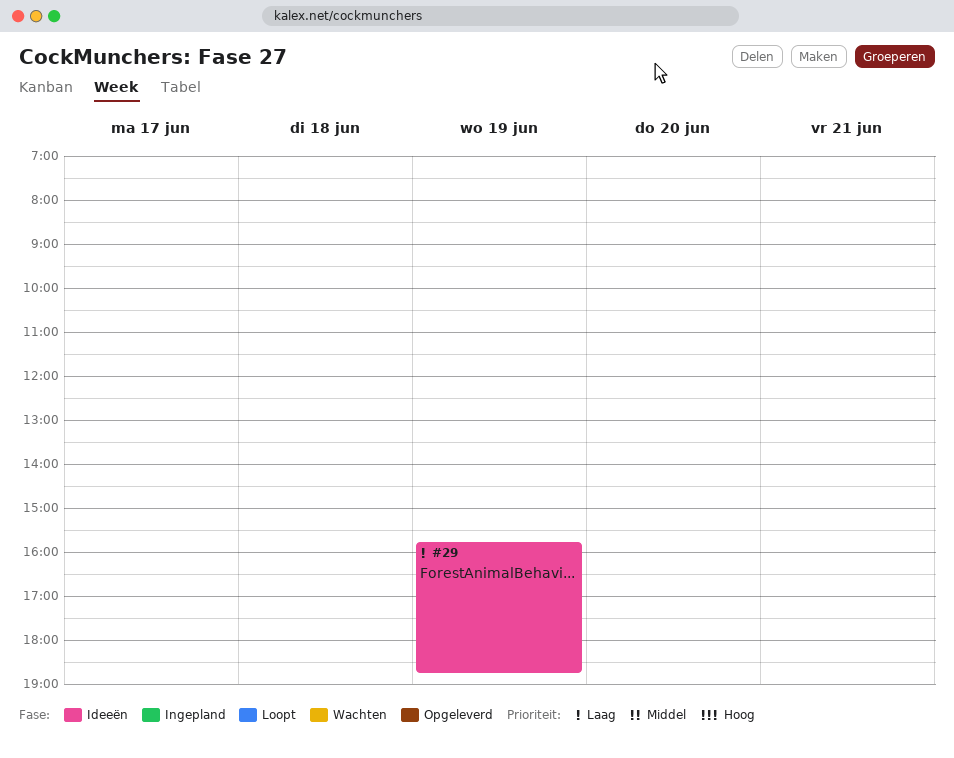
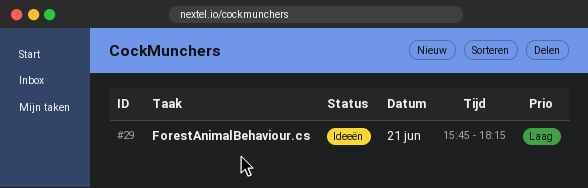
#29, day: Jun 19 -> Jun 21
#29, ends: 18:45 -> 18:15

